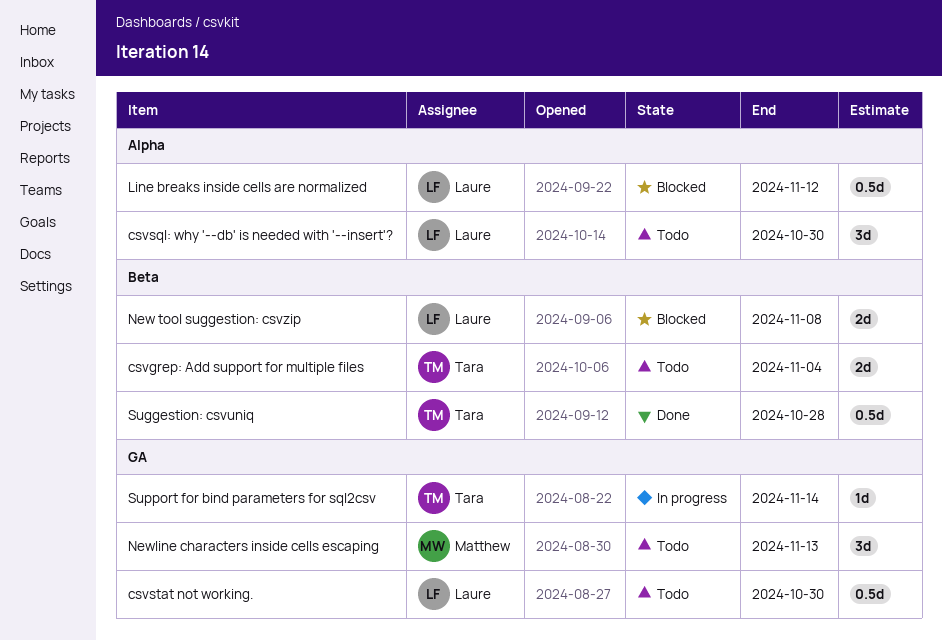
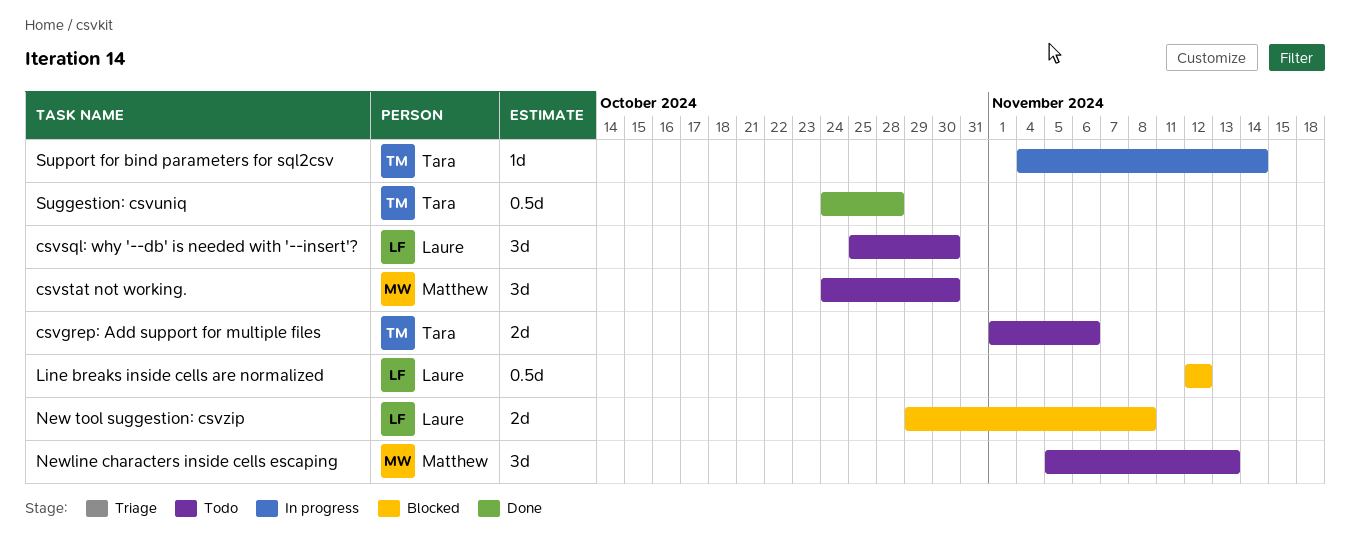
csvgrep: Add support for multiple files, due: Nov 4 -> Nov 6
csvstat not working., owner: Laure -> Matthew
csvstat not working., estimate: 0.5d -> 3d

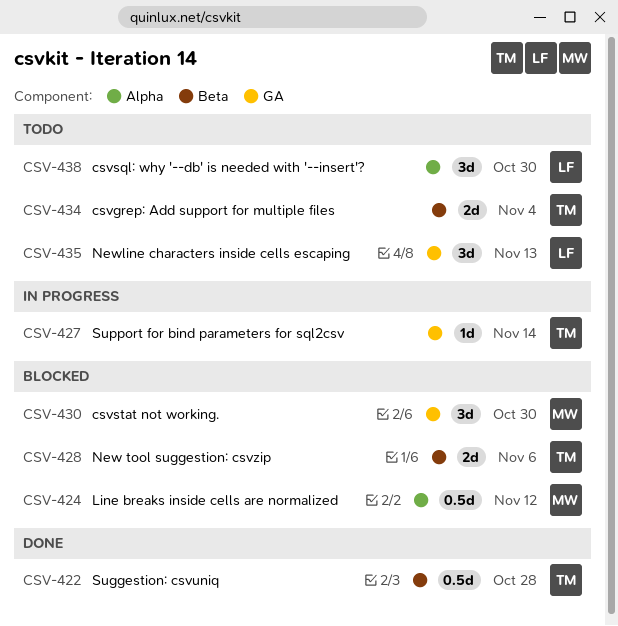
csvgrep: Add support for multiple files, due: Nov 6 -> Nov 4
csvstat not working., status: Todo -> Blocked
Line breaks inside cells are normalized, owner: Laure -> Matthew
New tool suggestion: csvzip, owner: Laure -> Tara
New tool suggestion: csvzip, due: Nov 8 -> Nov 6
Newline characters inside cells escaping, owner: Matthew -> Laure

